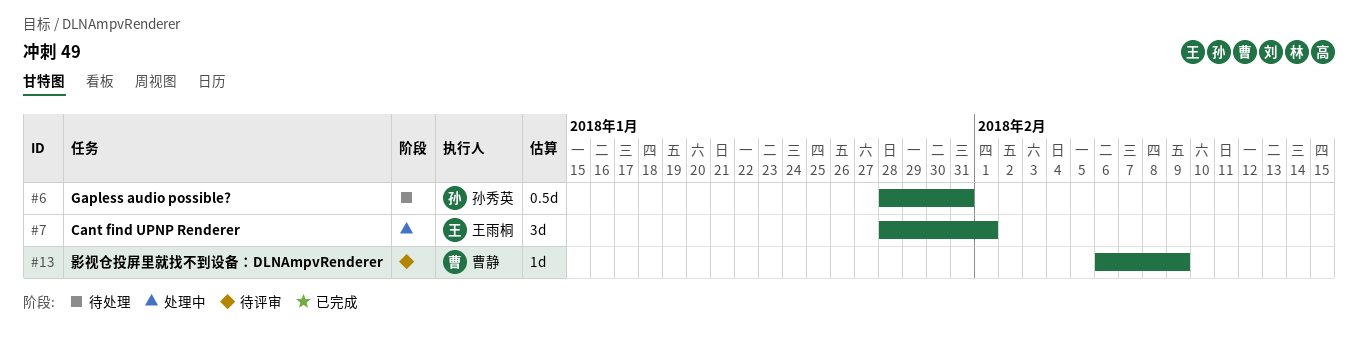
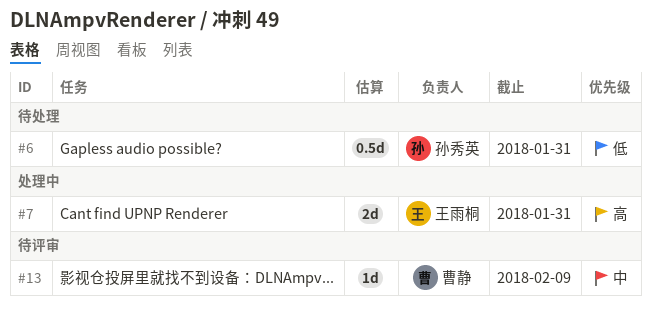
#7, estimate: 3d -> 2d
#7, due: Feb 1 -> Jan 31

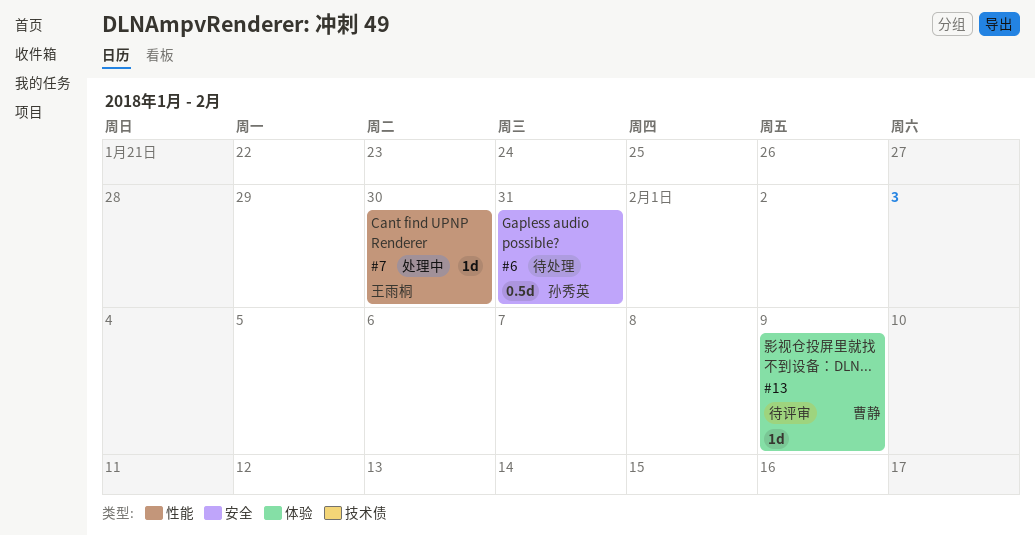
#7, estimate: 2d -> 1d
#7, due: Jan 31 -> Jan 30

